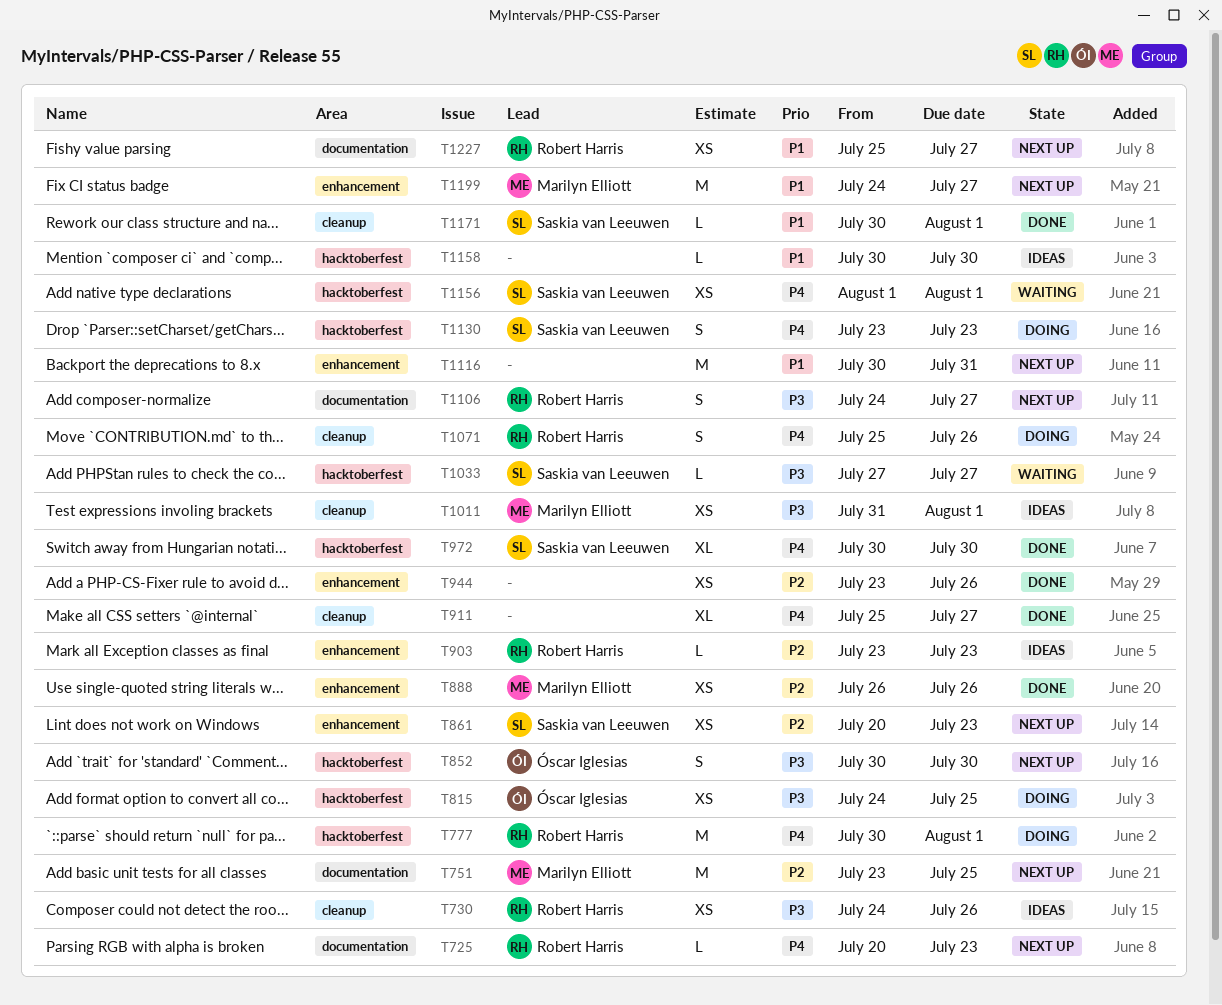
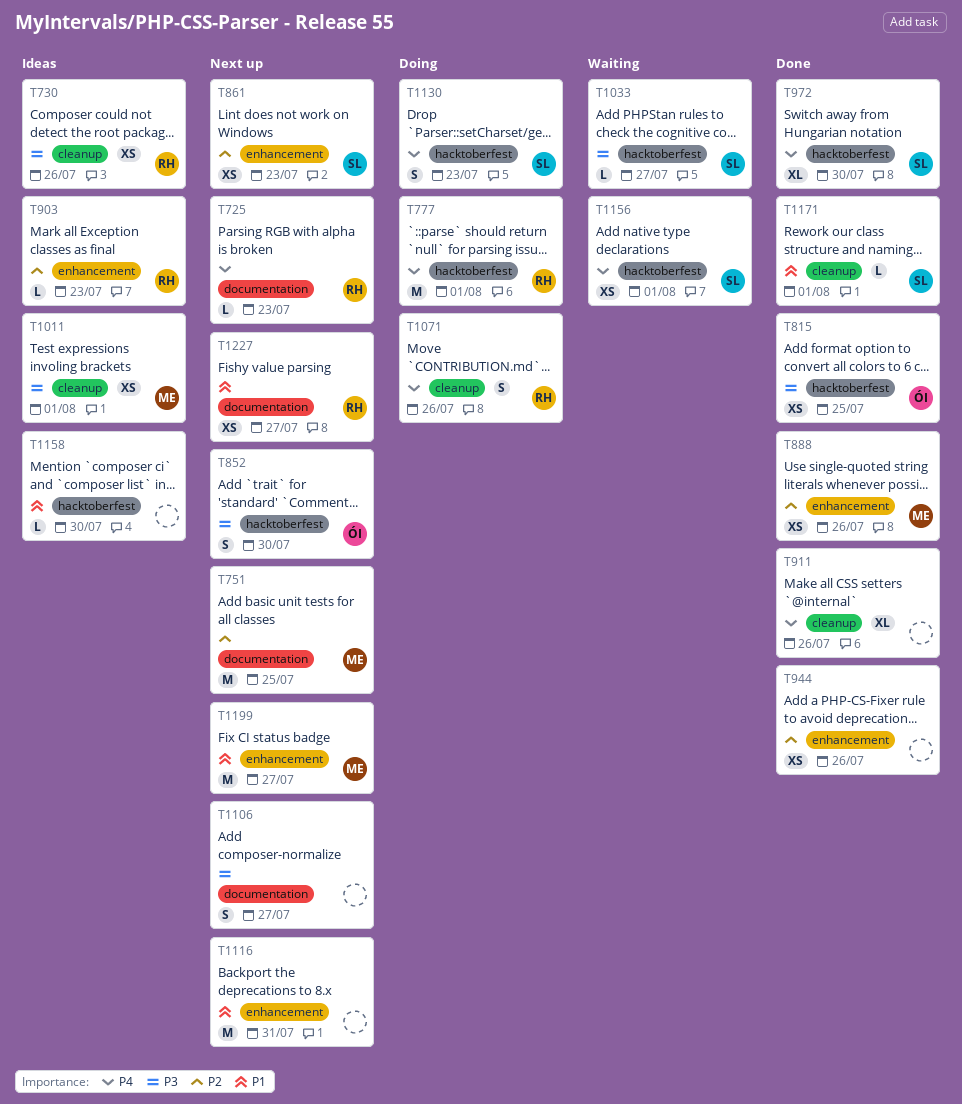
T815, status: Doing -> Done
T911, due: Jul 27 -> Jul 26
T1106, owner: Robert Harris -> none

